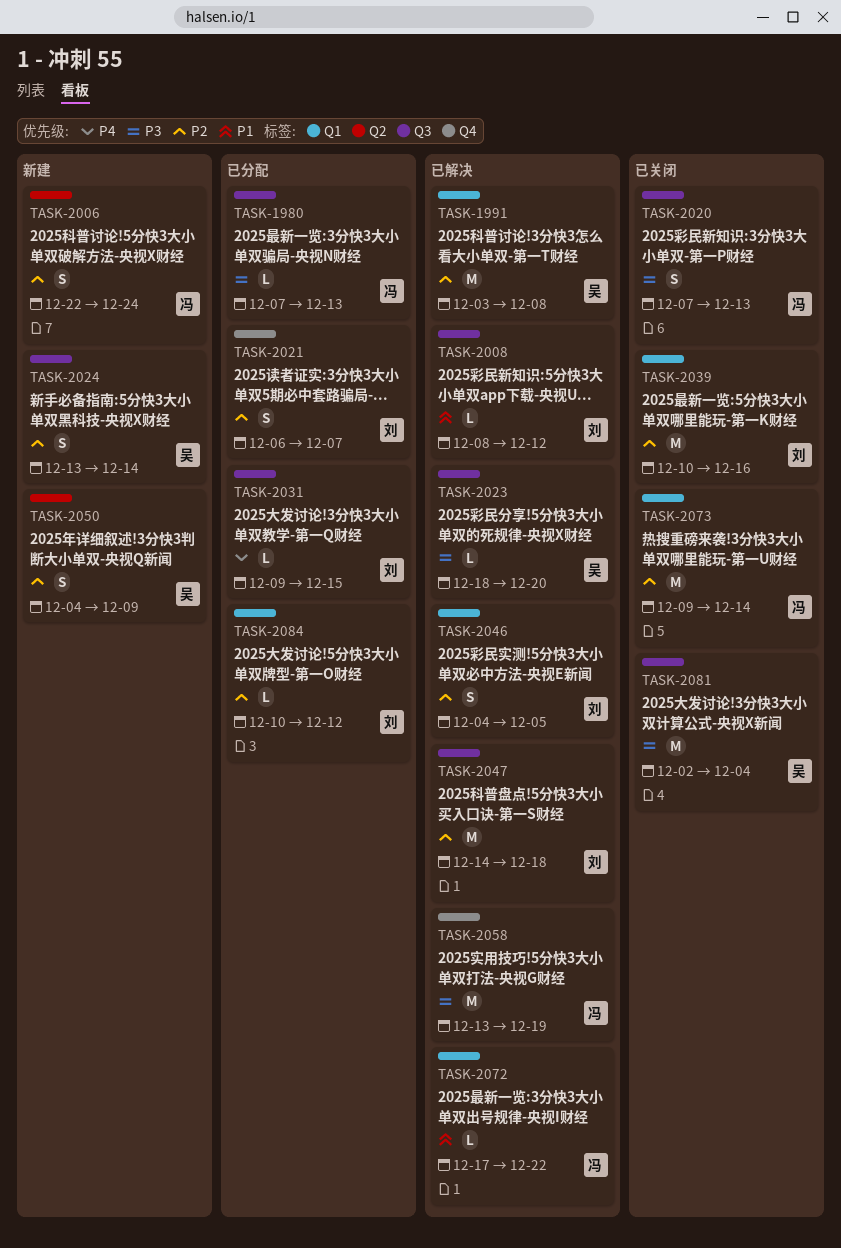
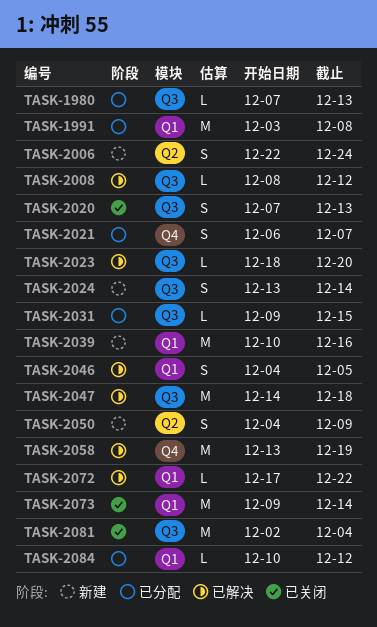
TASK-1991, status: 已解决 -> 已分配
TASK-2039, status: 已关闭 -> 新建

